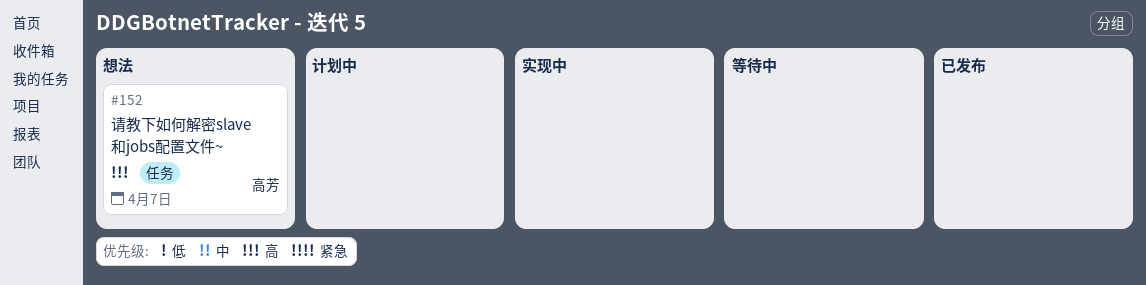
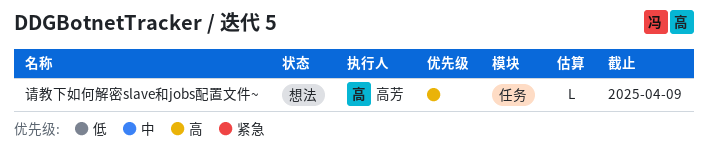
请教下如何解密slave和jobs配置文件~, due: Apr 7 -> Apr 9

